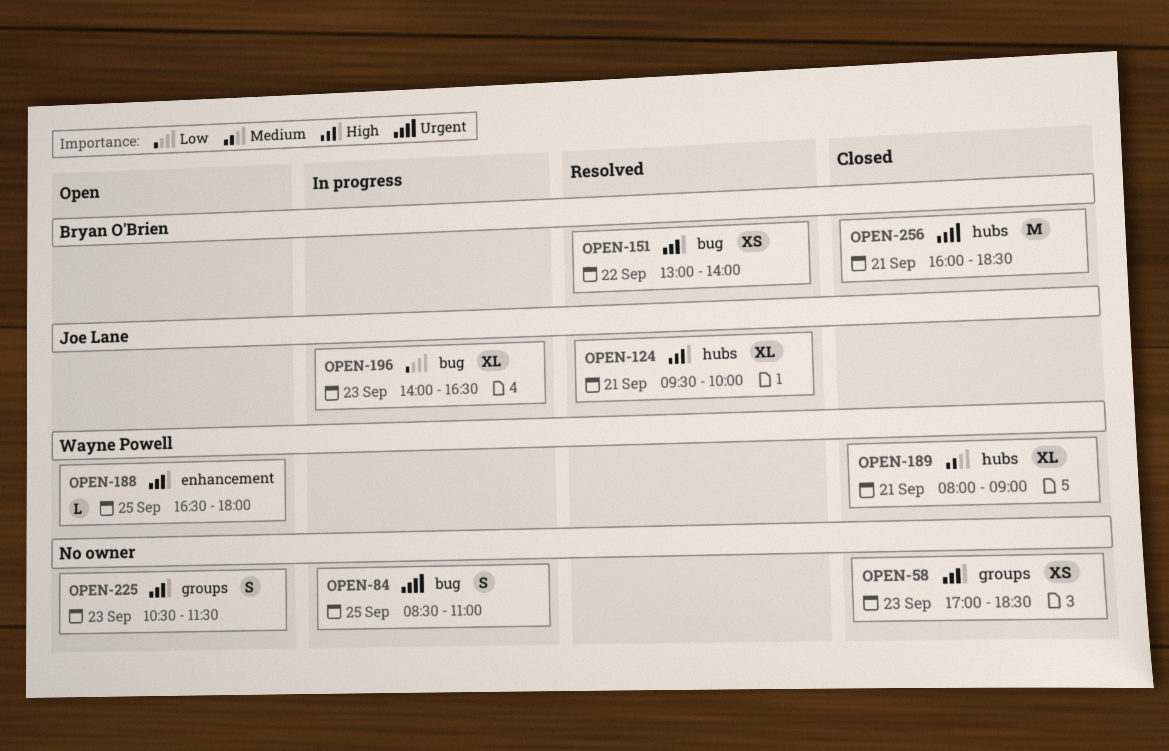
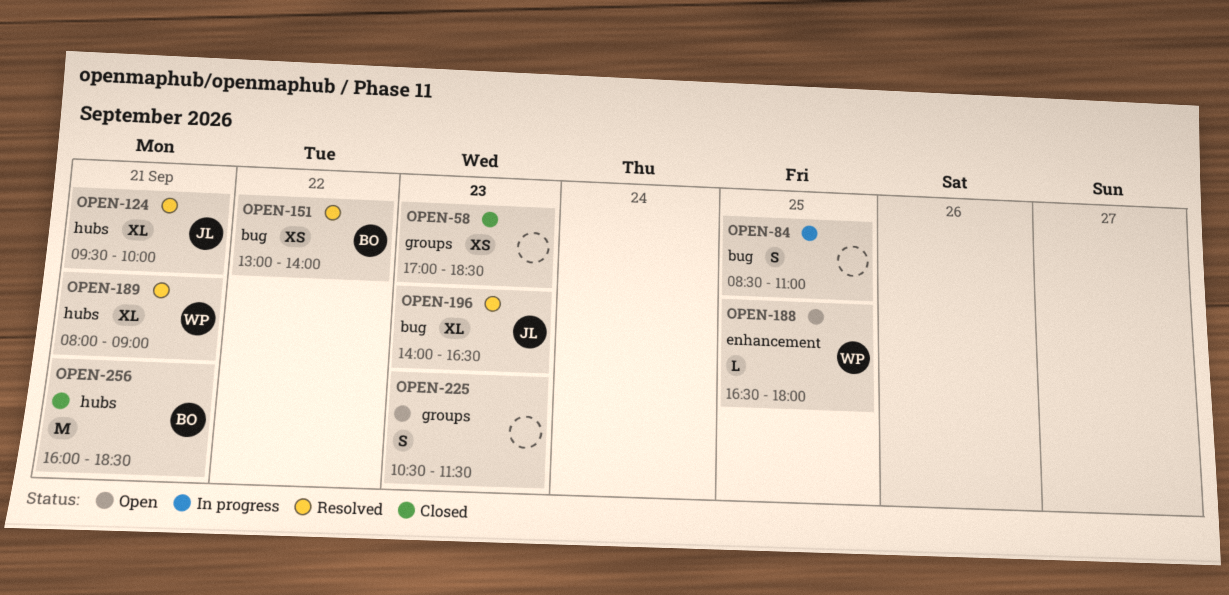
OPEN-189, status: Closed -> Resolved
OPEN-196, status: In progress -> Resolved

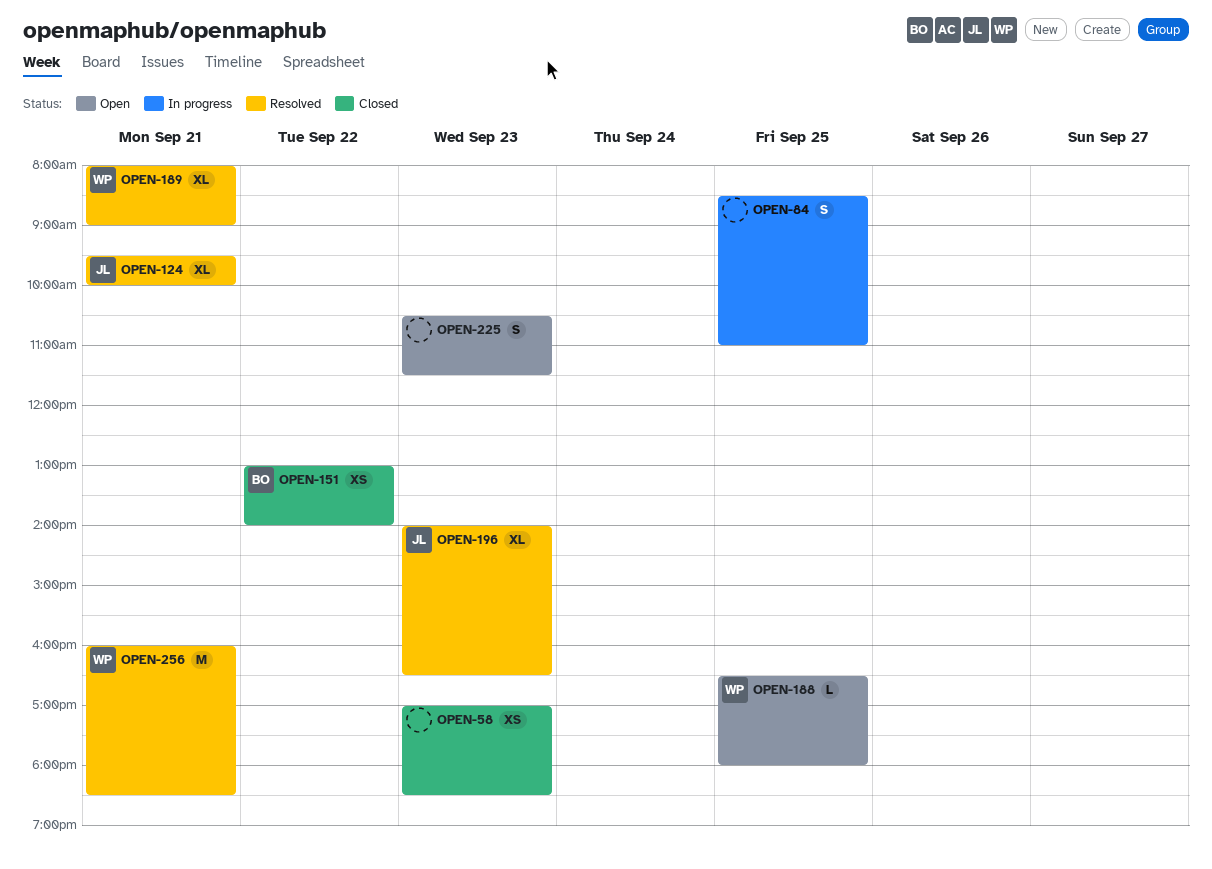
OPEN-151, status: Resolved -> Closed
OPEN-256, status: Closed -> Resolved
OPEN-256, owner: BO -> WP

